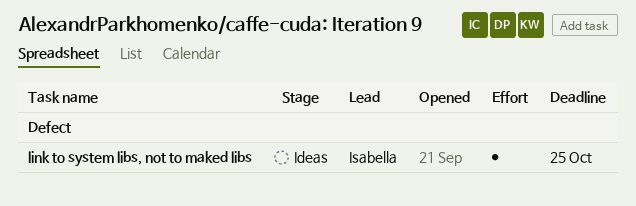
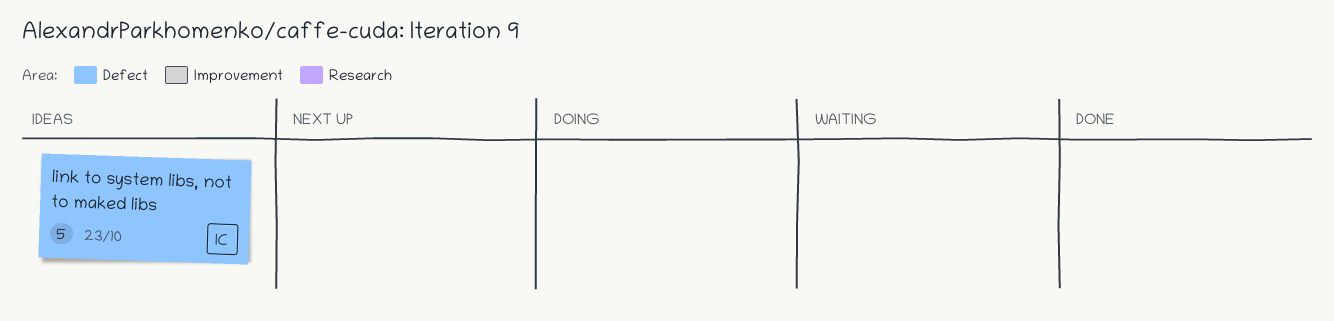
link to system libs, not to maked libs, estimate: 1 -> 5
link to system libs, not to maked libs, due: Oct 25 -> Oct 23

